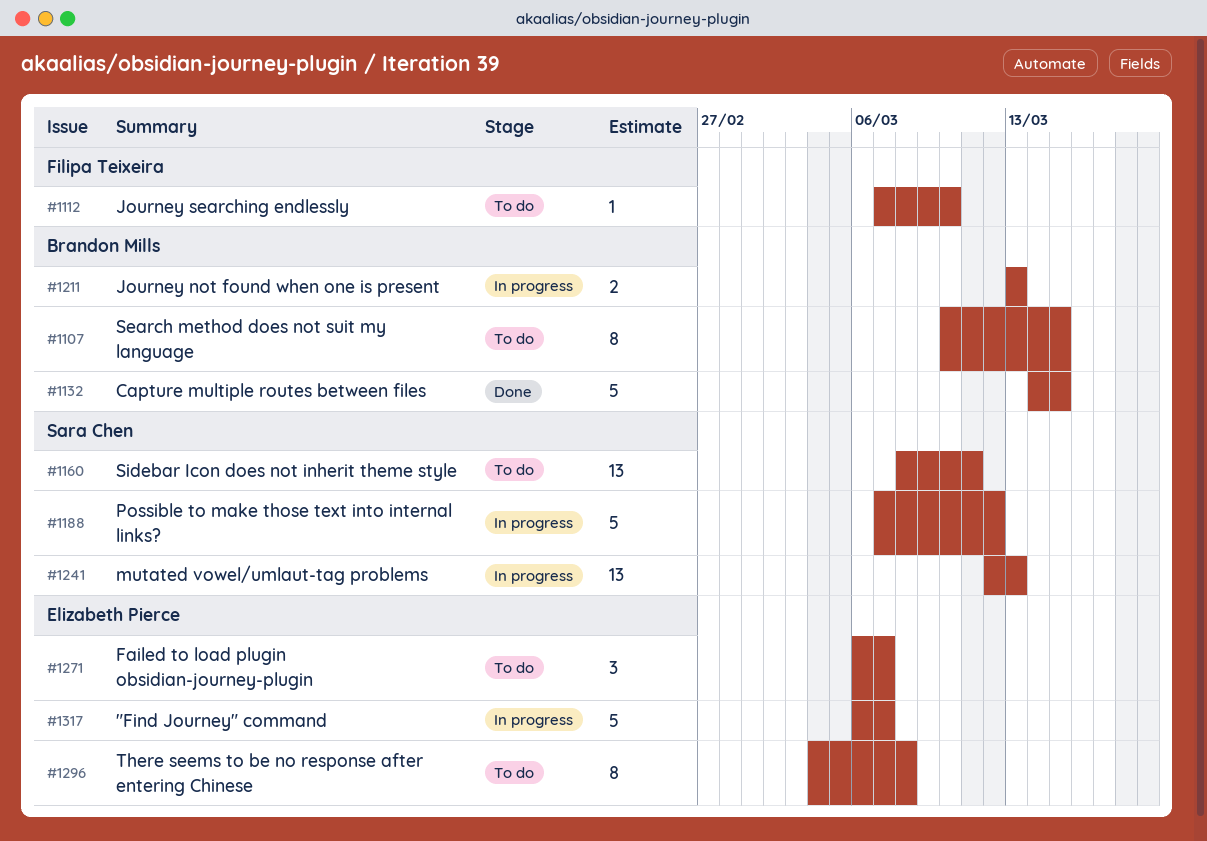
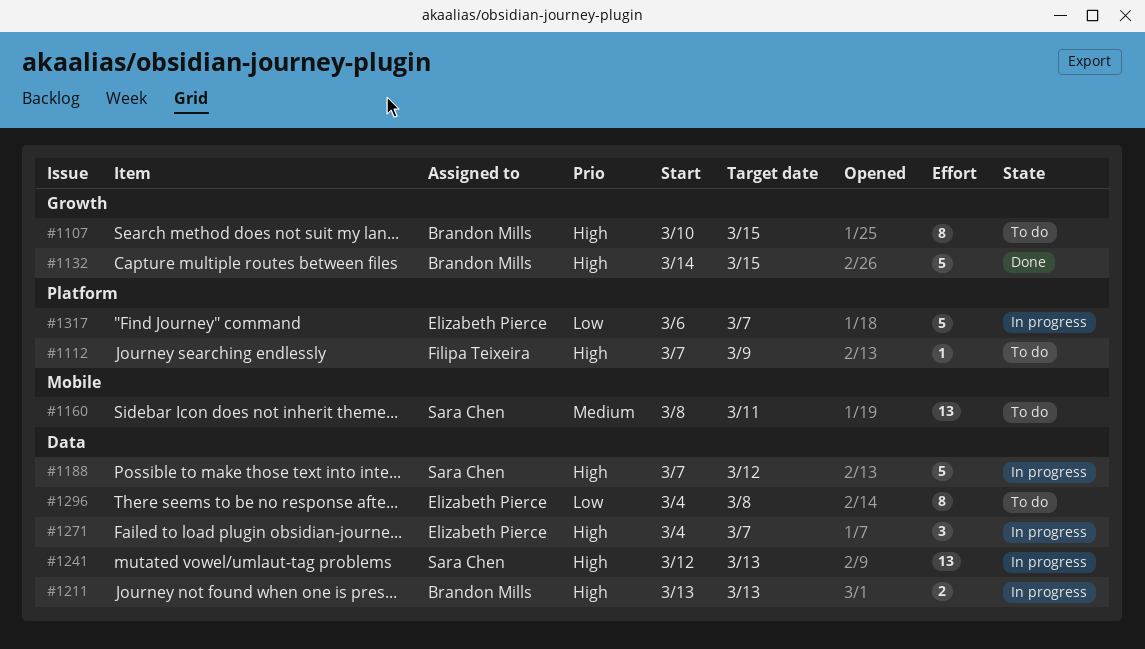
#1112, due: Mar 10 -> Mar 9
#1271, status: To do -> In progress
#1271, start: Mar 6 -> Mar 4

